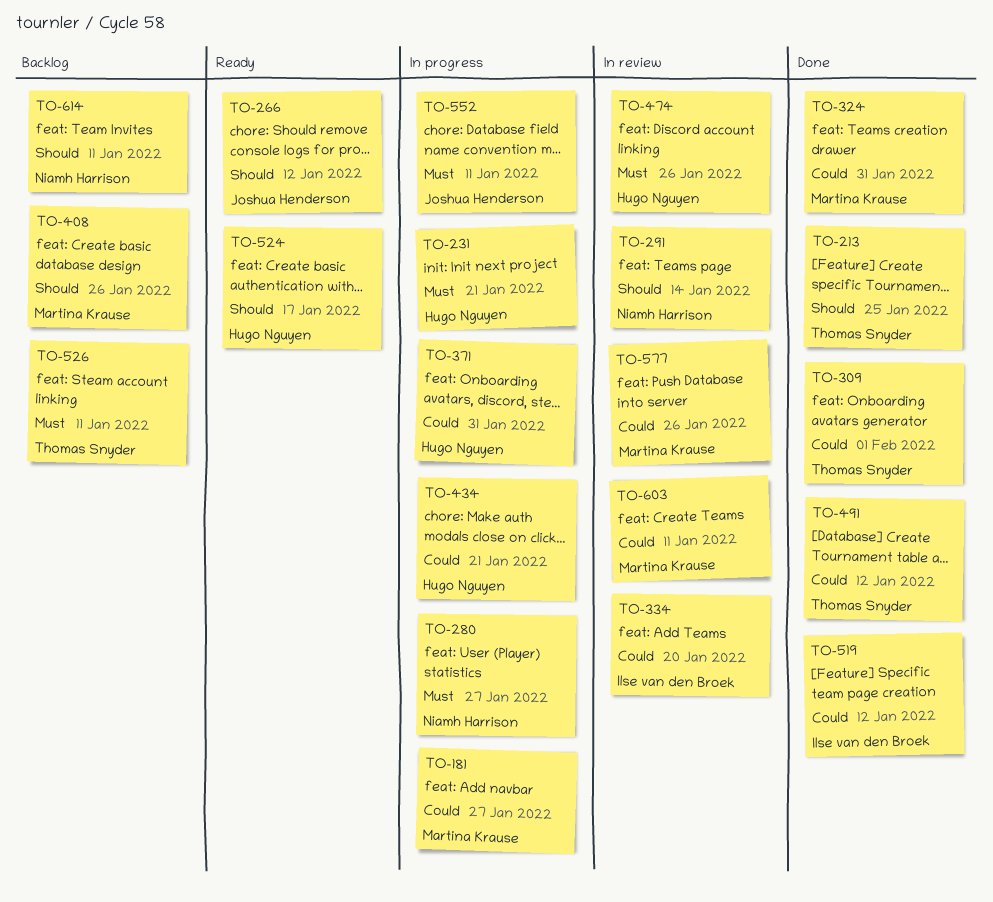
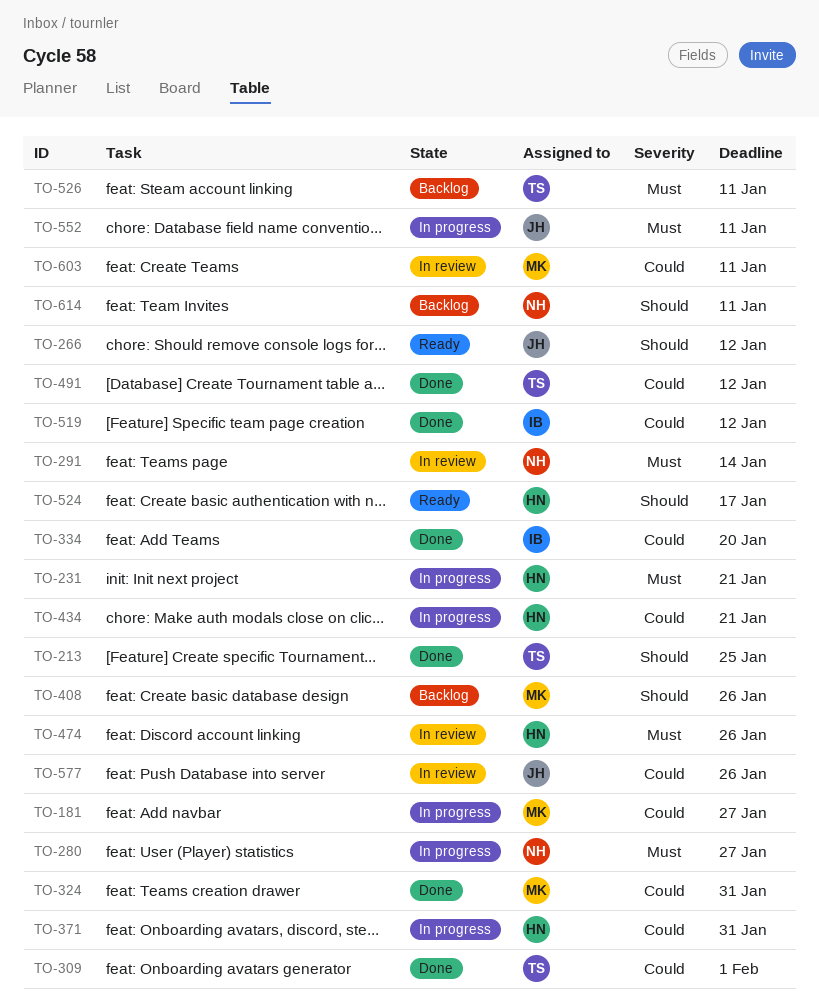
TO-291, priority: Should -> Must
TO-334, status: In review -> Done
TO-577, owner: Martina Krause -> Joshua Henderson

